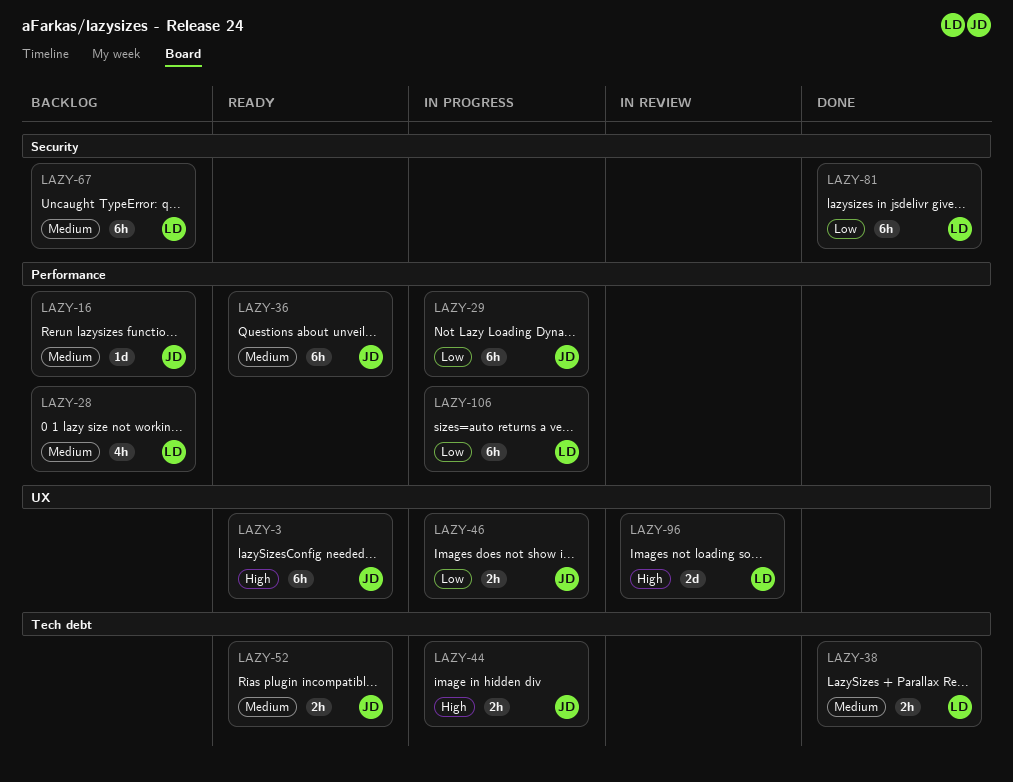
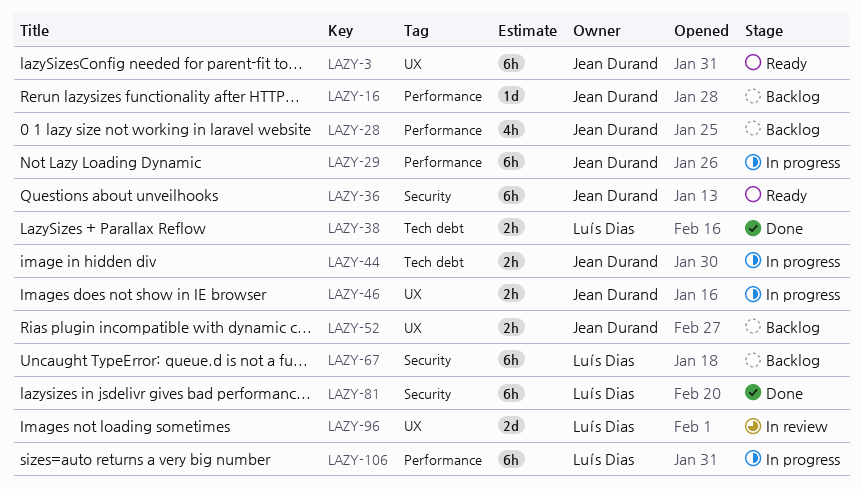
LAZY-28, owner: Luís Dias -> Jean Durand
LAZY-36, label: Performance -> Security
LAZY-52, status: Ready -> Backlog
LAZY-52, label: Tech debt -> UX

